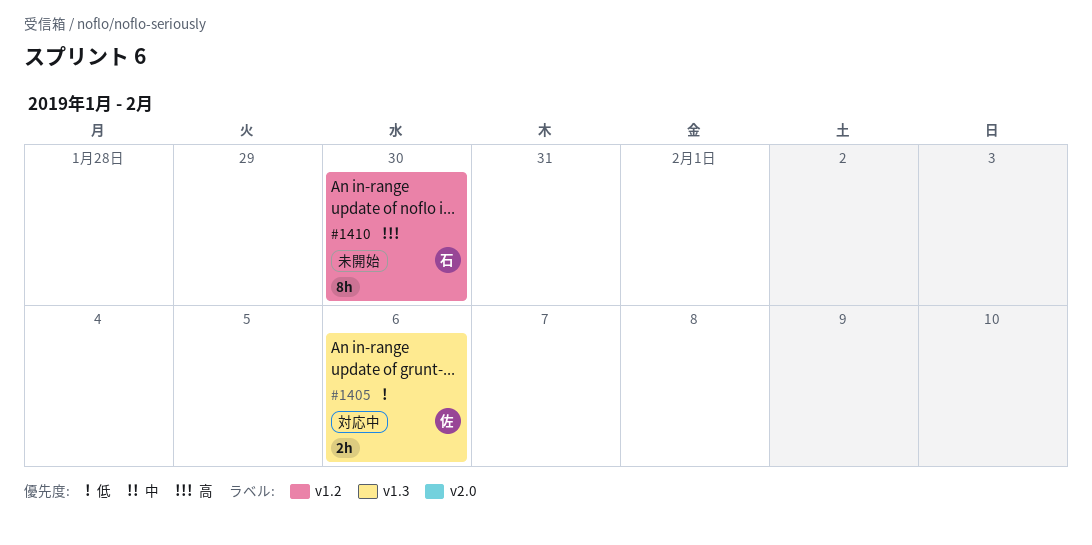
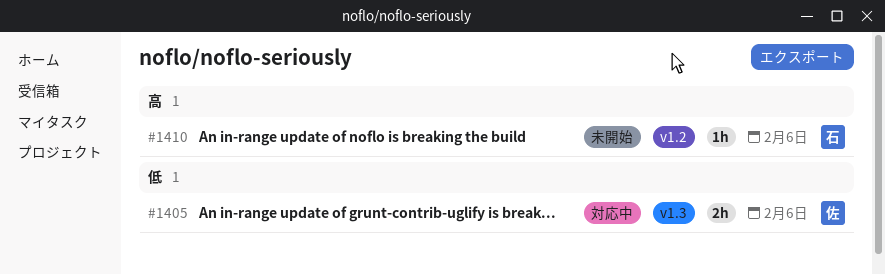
#1410, estimate: 8h -> 1h
#1410, due: Jan 30 -> Feb 6

